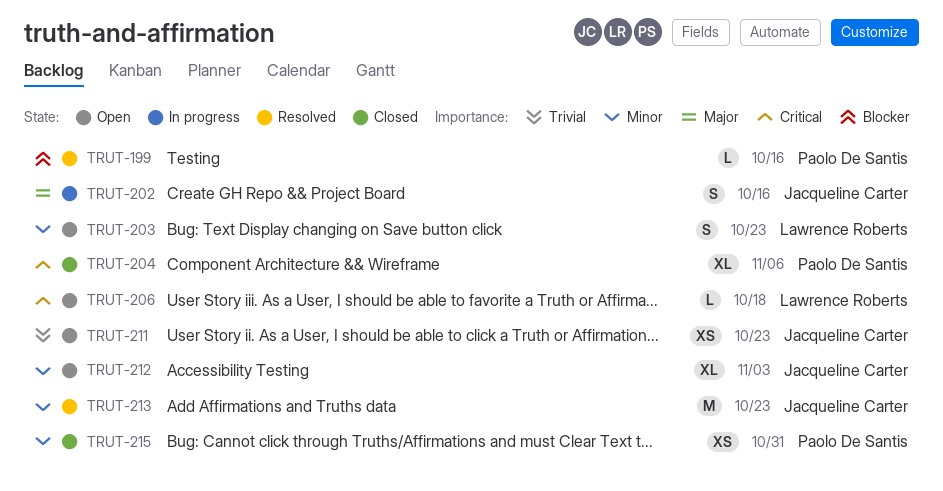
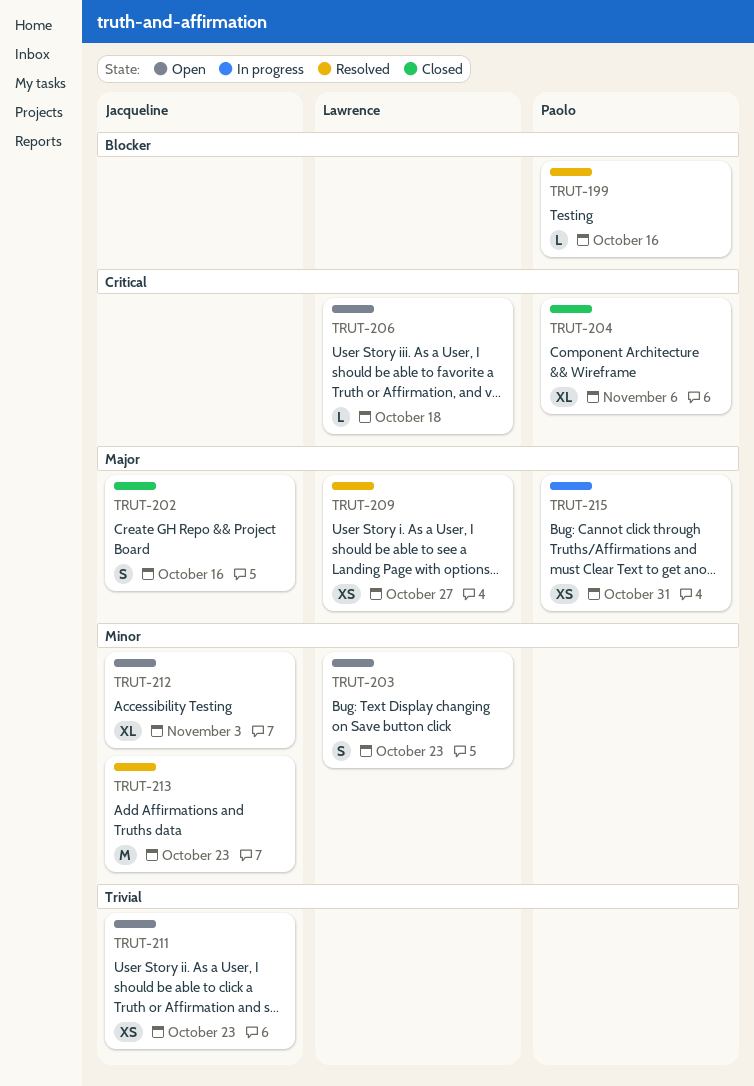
TRUT-202, status: In progress -> Closed
TRUT-209: none -> present
TRUT-215, status: Closed -> In progress
TRUT-215, priority: Minor -> Major

